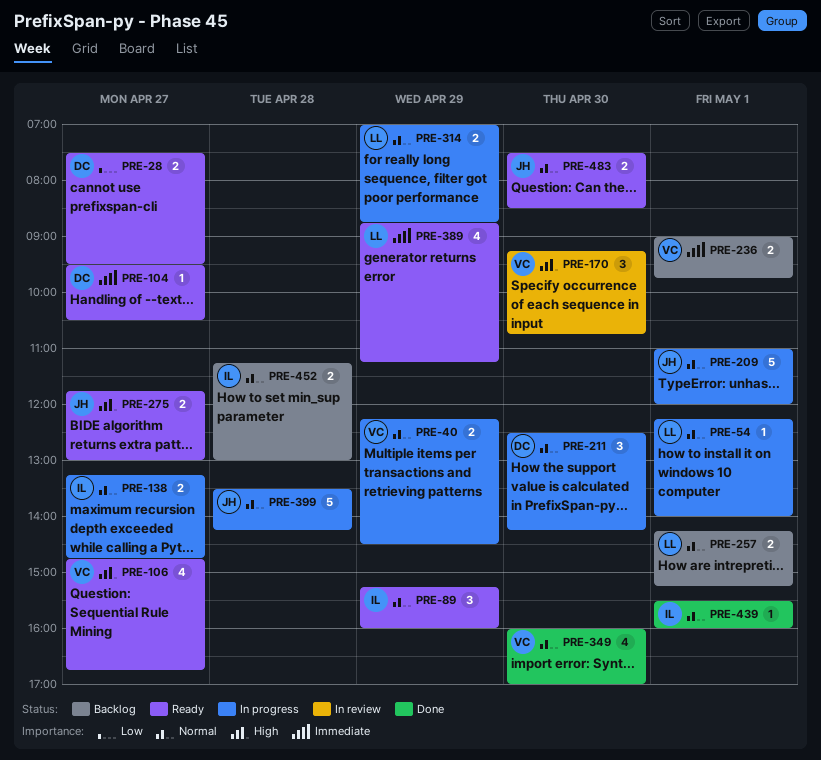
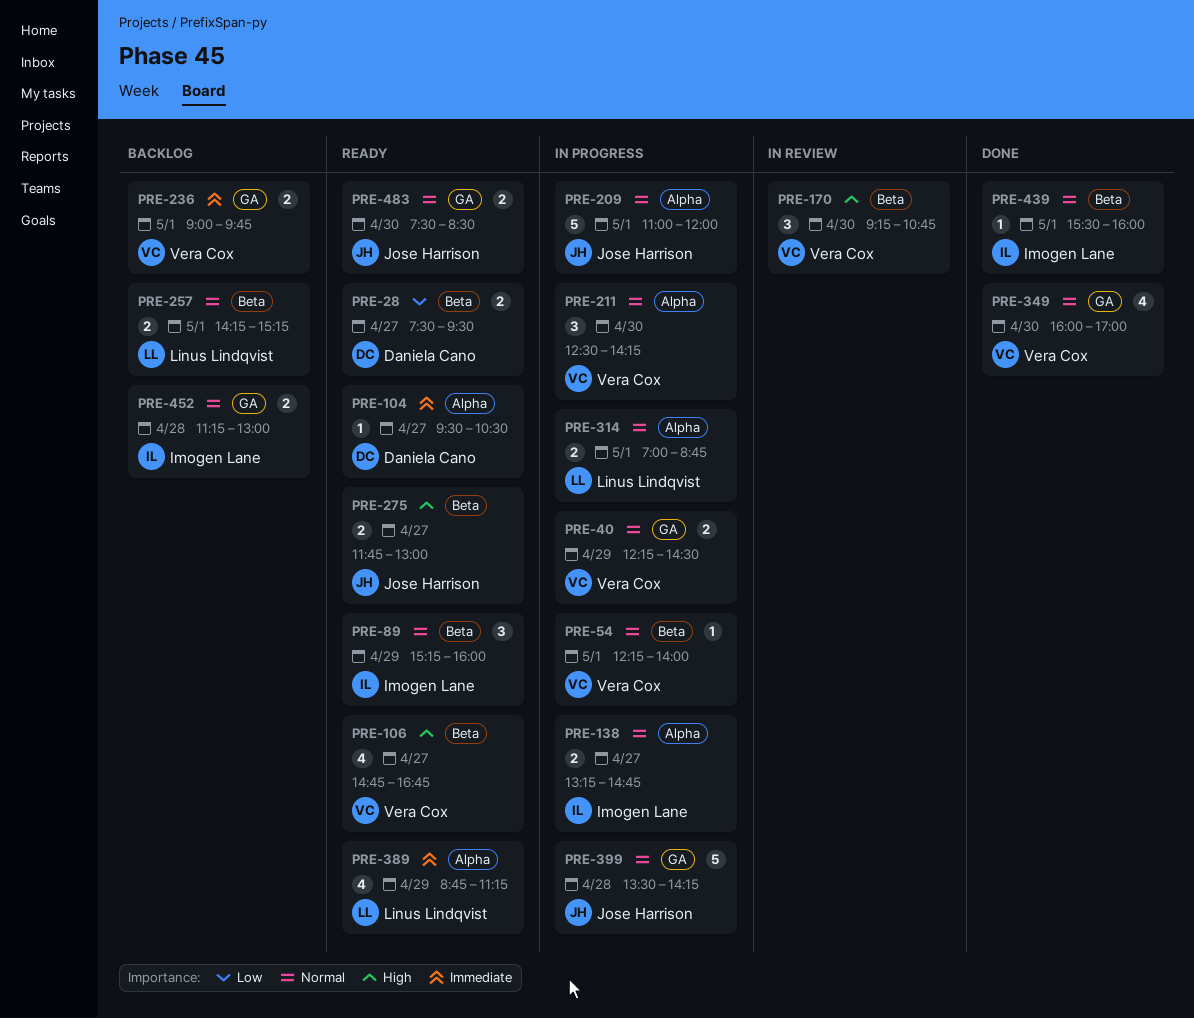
PRE-54, owner: Linus Lindqvist -> Vera Cox
PRE-211, owner: Daniela Cano -> Vera Cox
PRE-314, day: Apr 29 -> May 1

